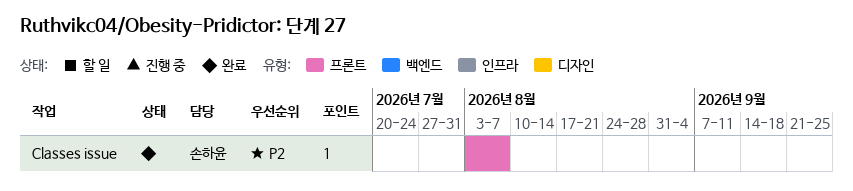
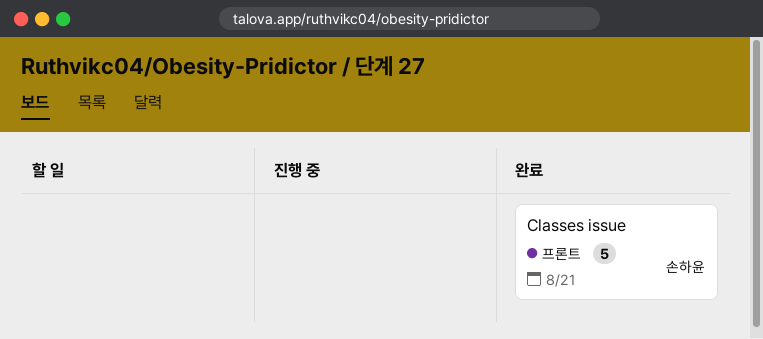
Classes issue, estimate: 1 -> 5
Classes issue, due: Aug 7 -> Aug 21

